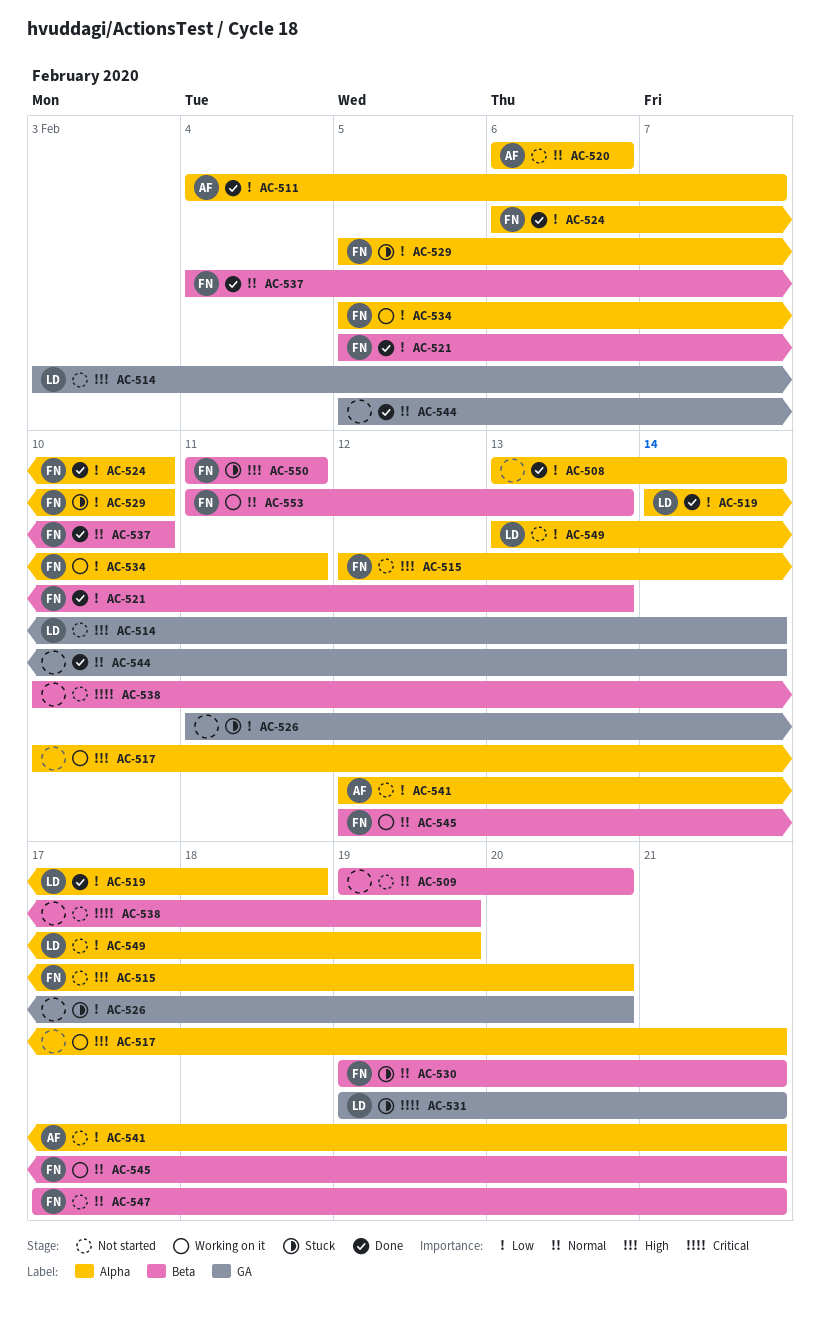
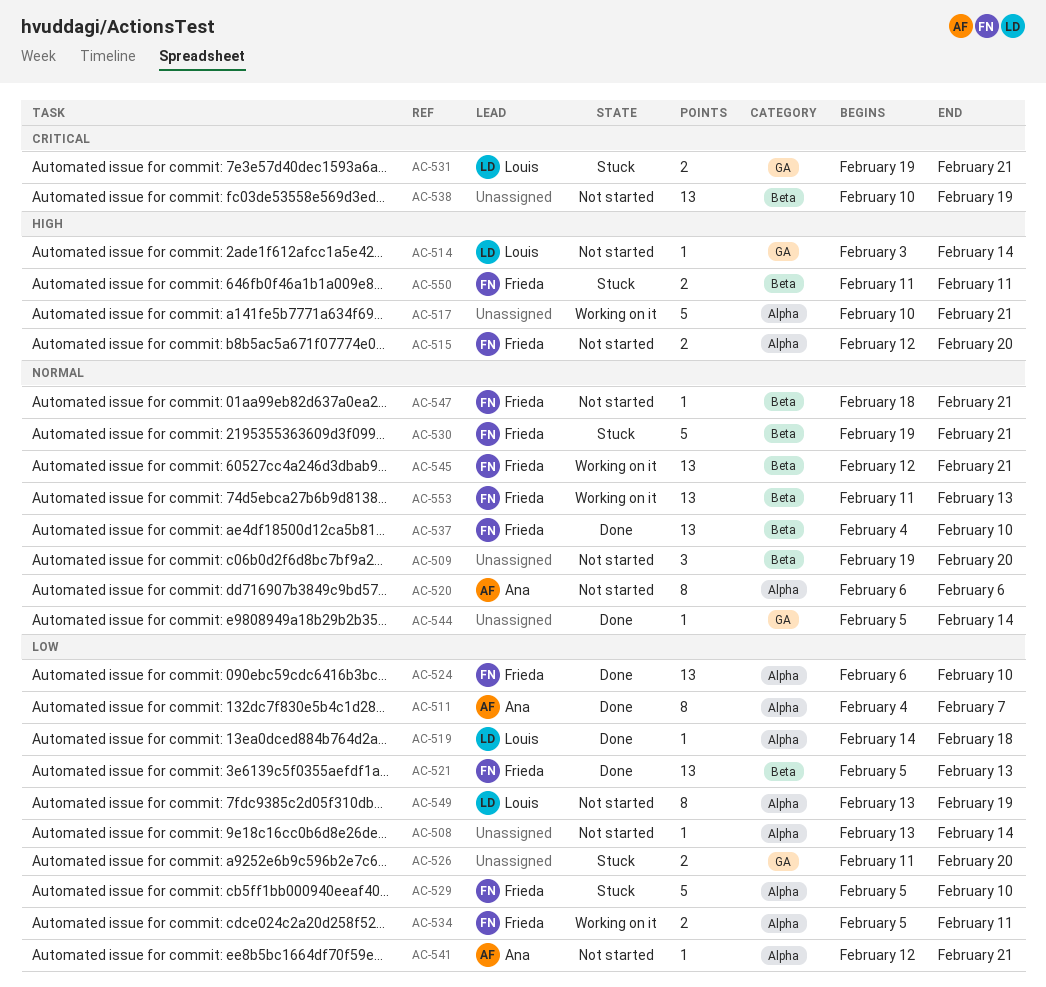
AC-508, status: Done -> Not started
AC-547, start: Feb 17 -> Feb 18

